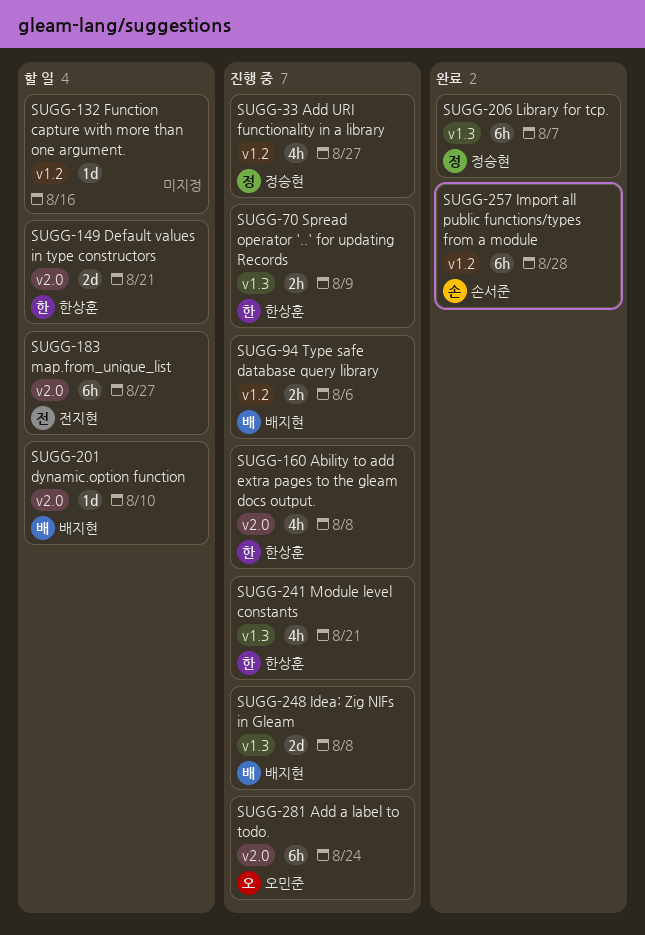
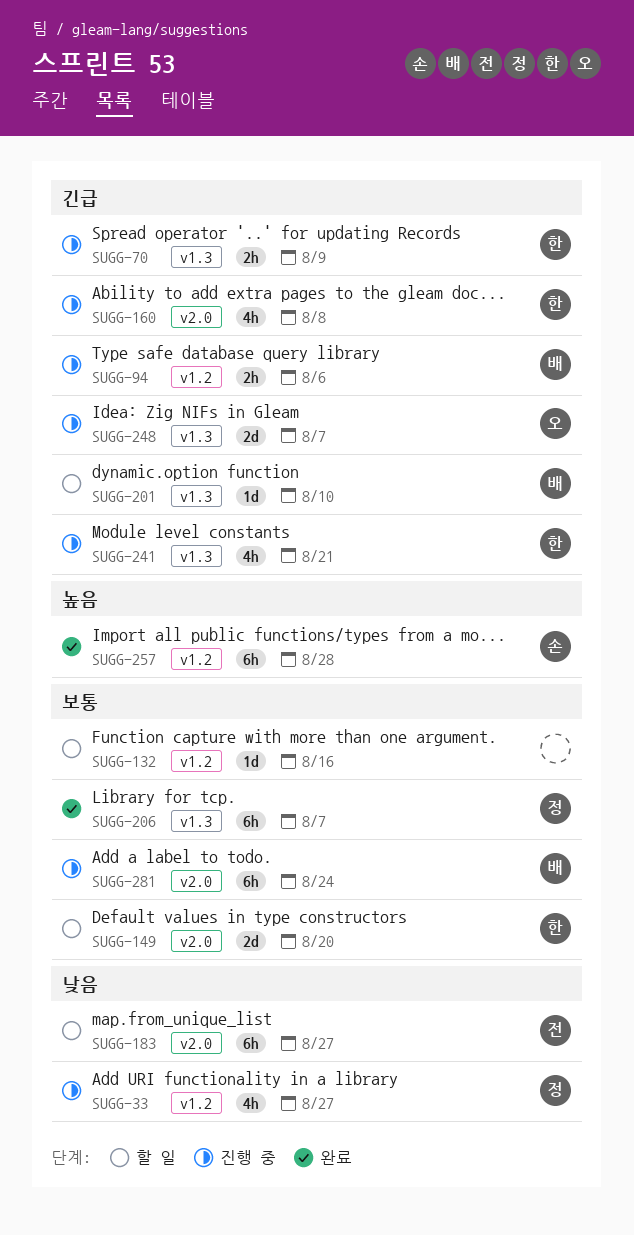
SUGG-149, due: Aug 21 -> Aug 20
SUGG-201, label: v2.0 -> v1.3
SUGG-248, owner: 배지현 -> 오민준
SUGG-248, due: Aug 8 -> Aug 7
SUGG-281, owner: 오민준 -> 배지현

